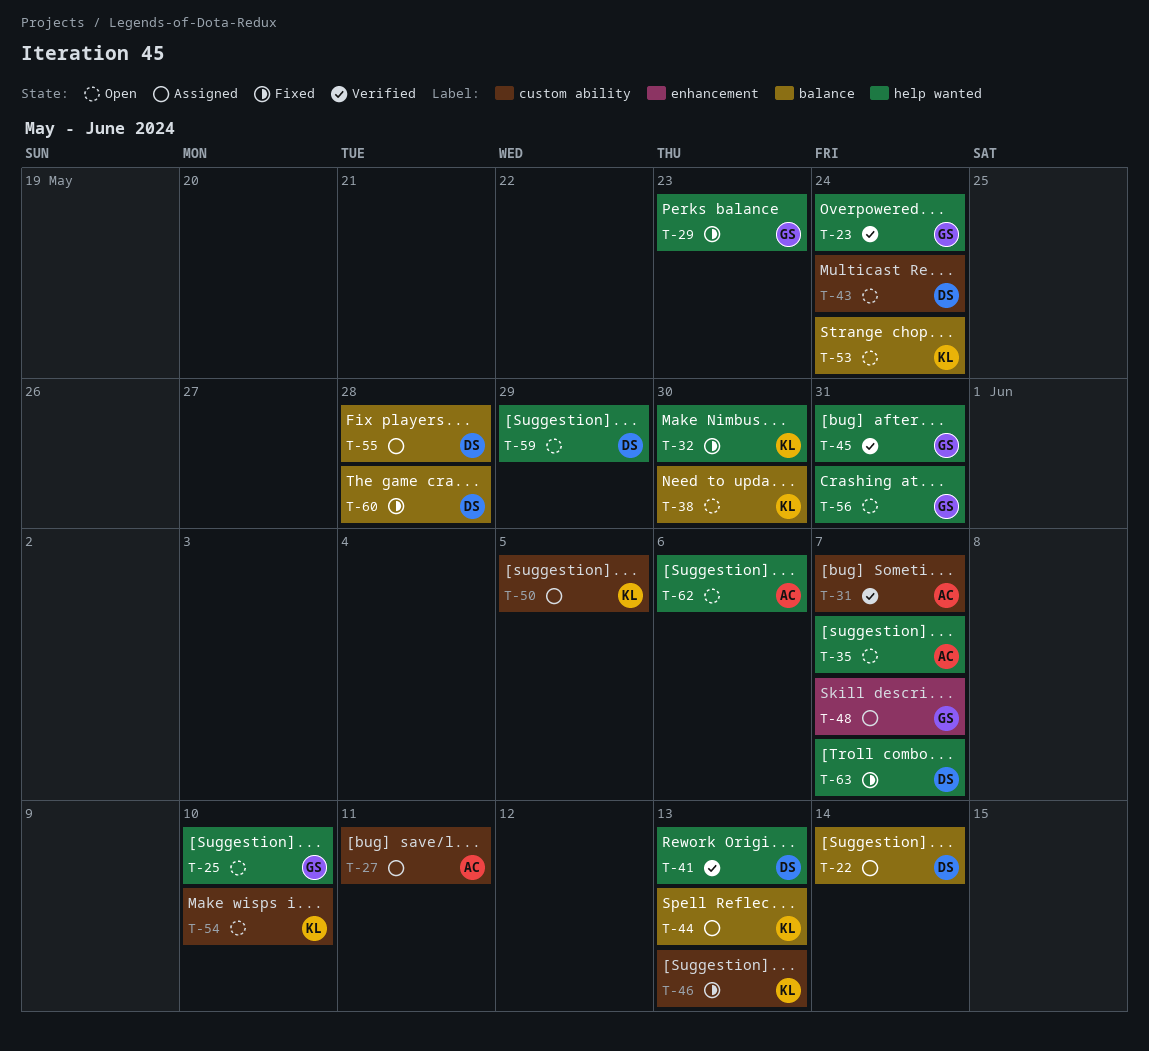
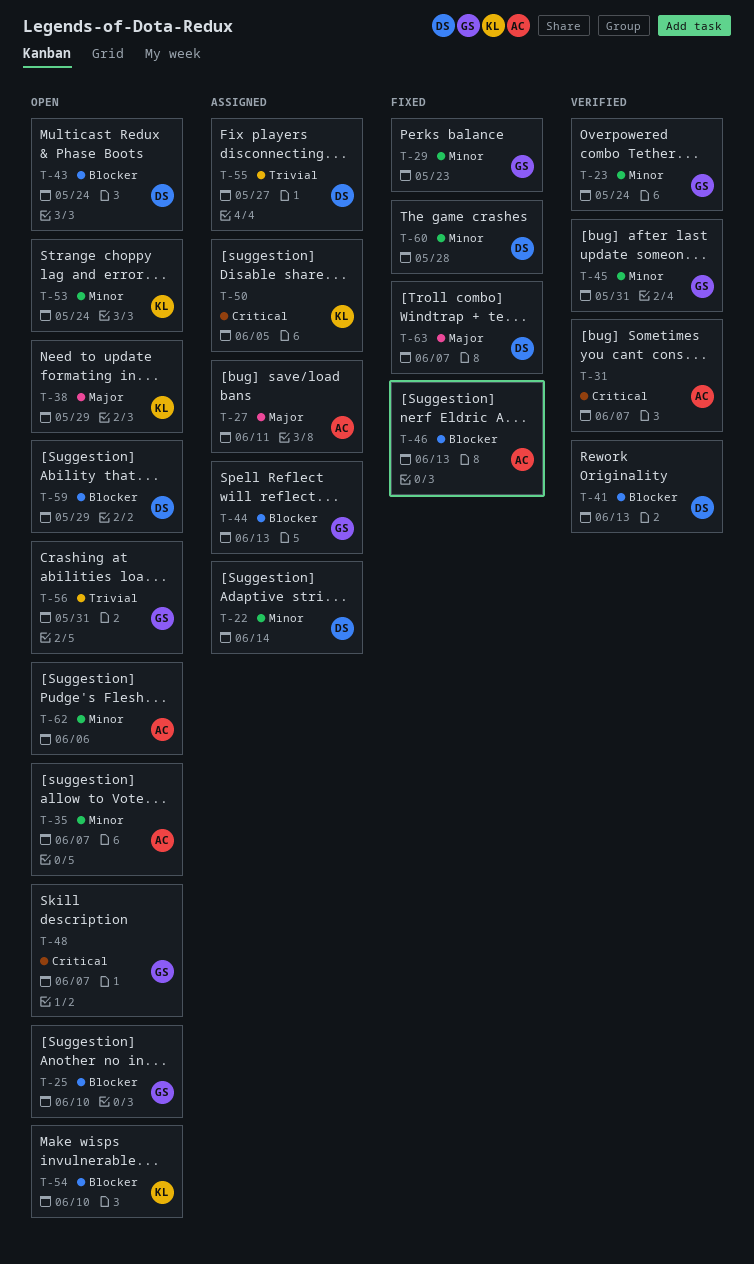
T-32: present -> none
T-38, due: May 30 -> May 29
T-44, owner: KL -> GS
T-46, owner: KL -> AC
T-48, status: Assigned -> Open
T-55, due: May 28 -> May 27

